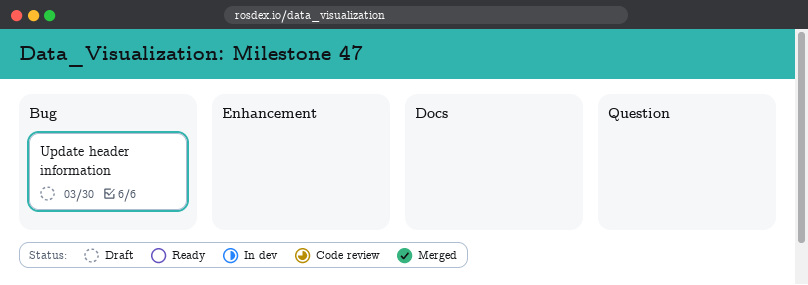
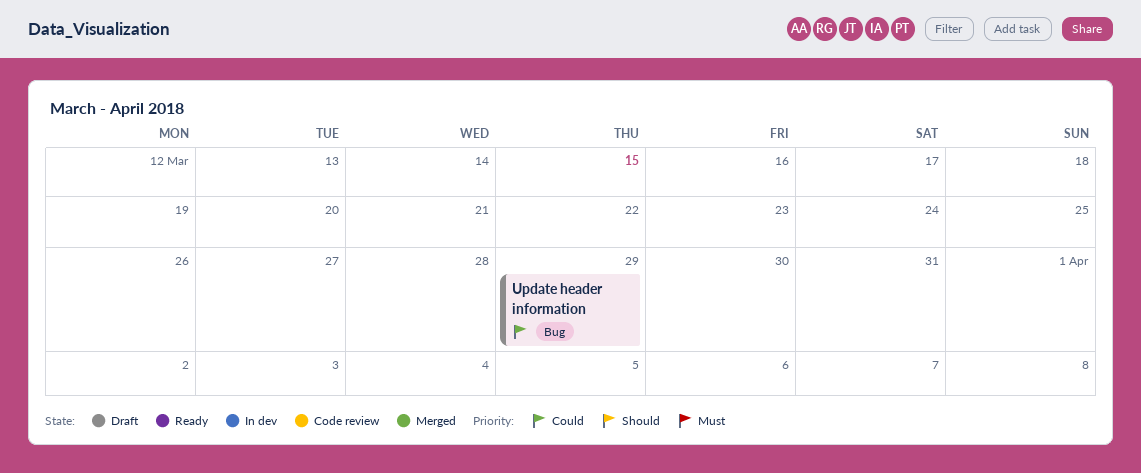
Update header information, due: Mar 30 -> Mar 29

